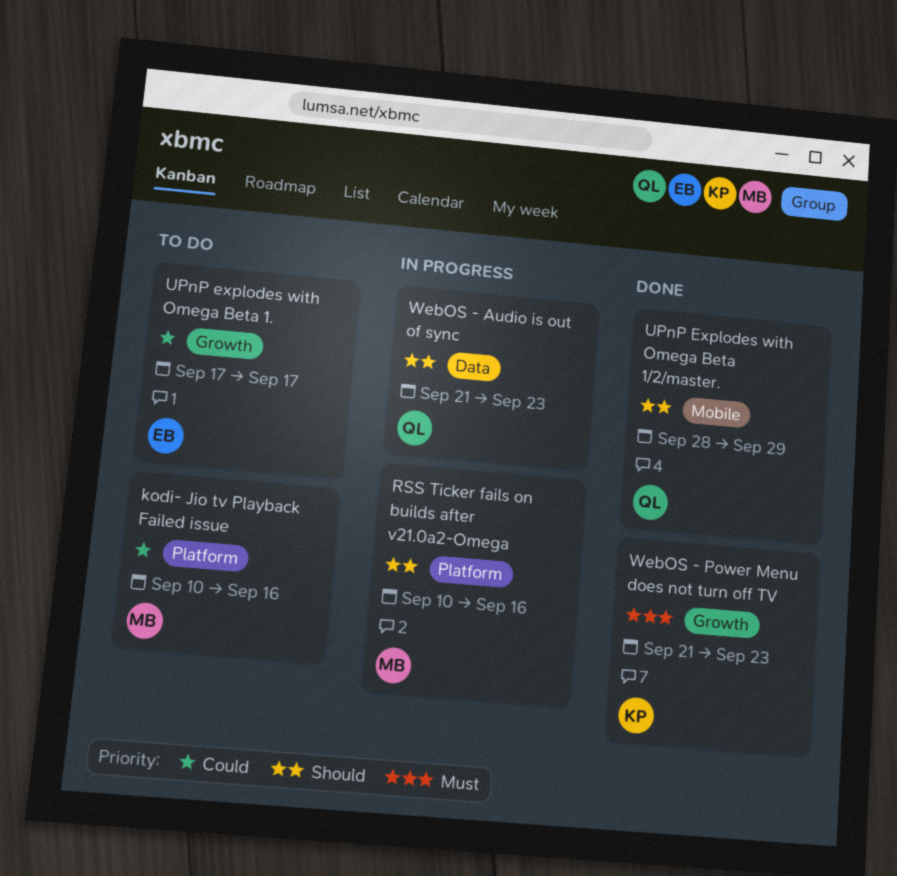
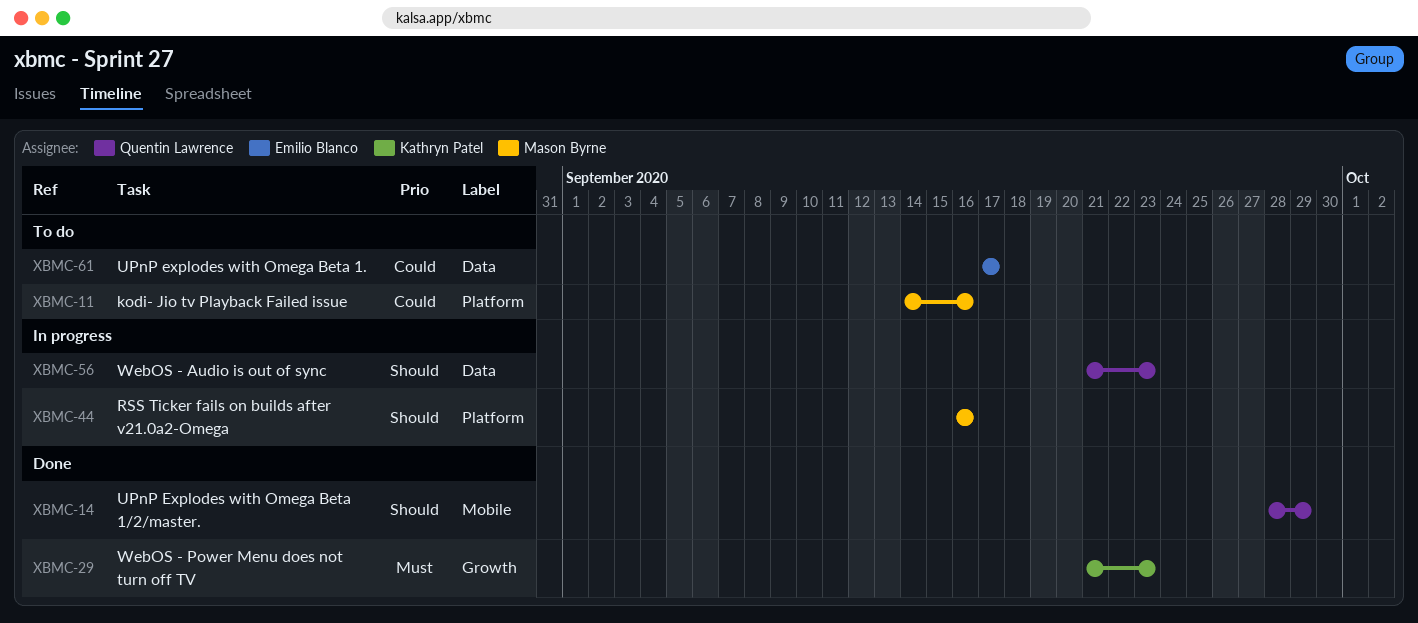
kodi- Jio tv Playback Failed issue, start: Sep 10 -> Sep 14
RSS Ticker fails on builds after v21.0a2-Omega, start: Sep 10 -> Sep 16
UPnP explodes with Omega Beta 1., label: Growth -> Data

